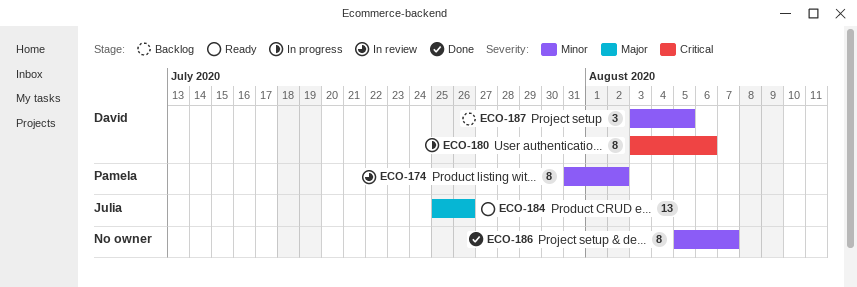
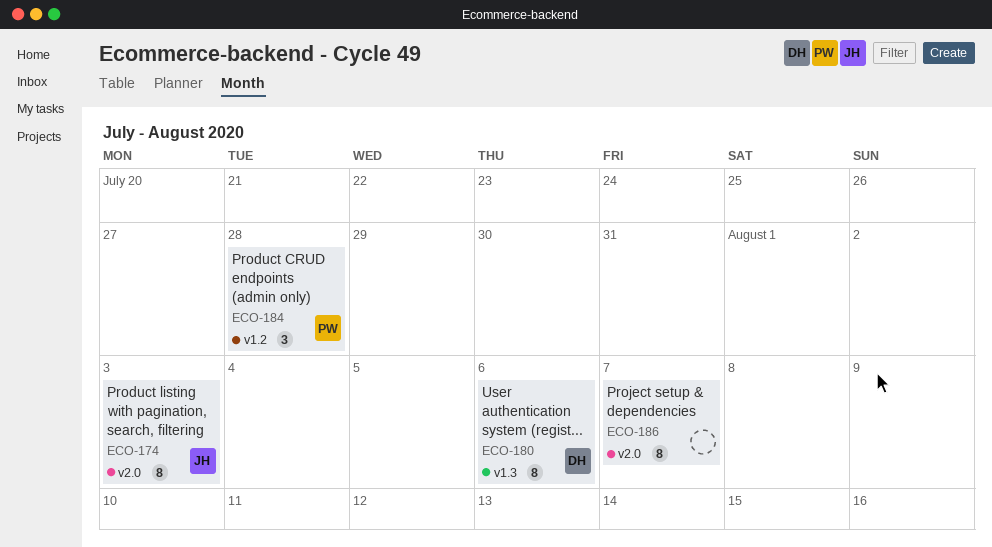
ECO-174, owner: Pamela -> Julia
ECO-174, due: Aug 2 -> Aug 3
ECO-184, owner: Julia -> Pamela
ECO-184, estimate: 13 -> 3
ECO-184, due: Jul 26 -> Jul 28
ECO-187: present -> none

